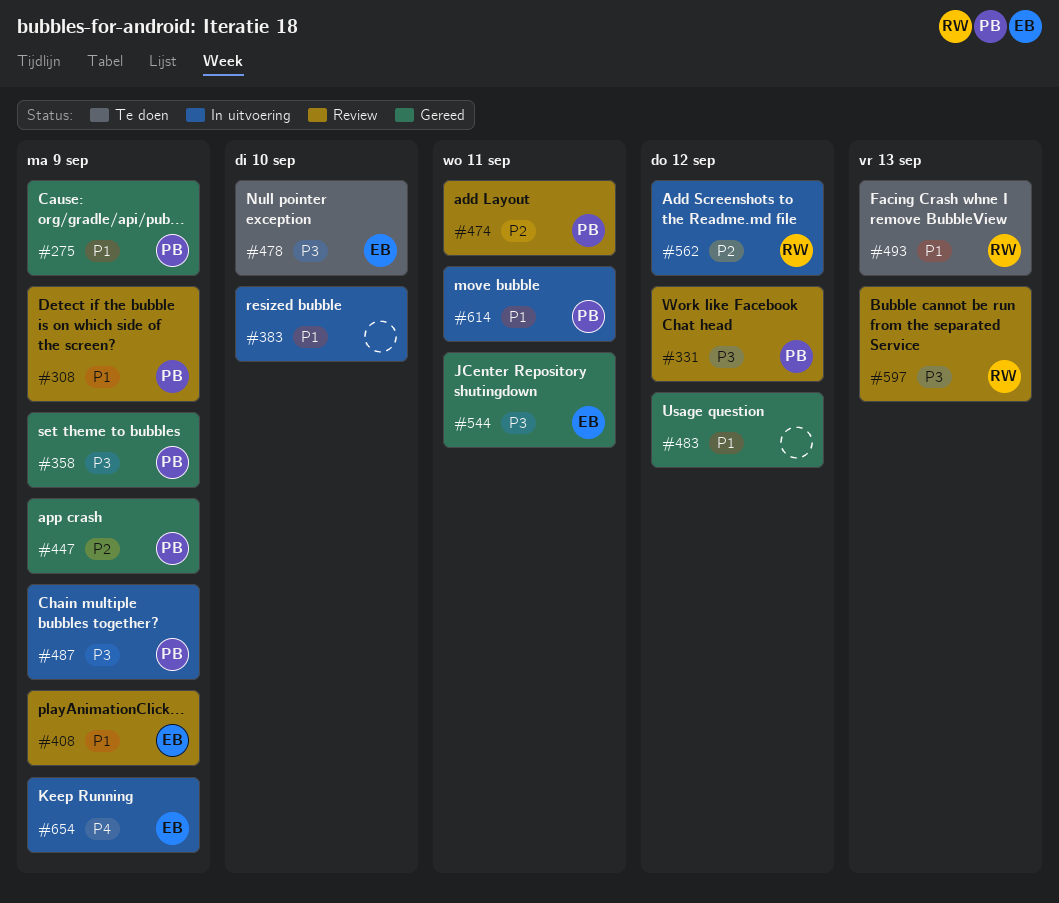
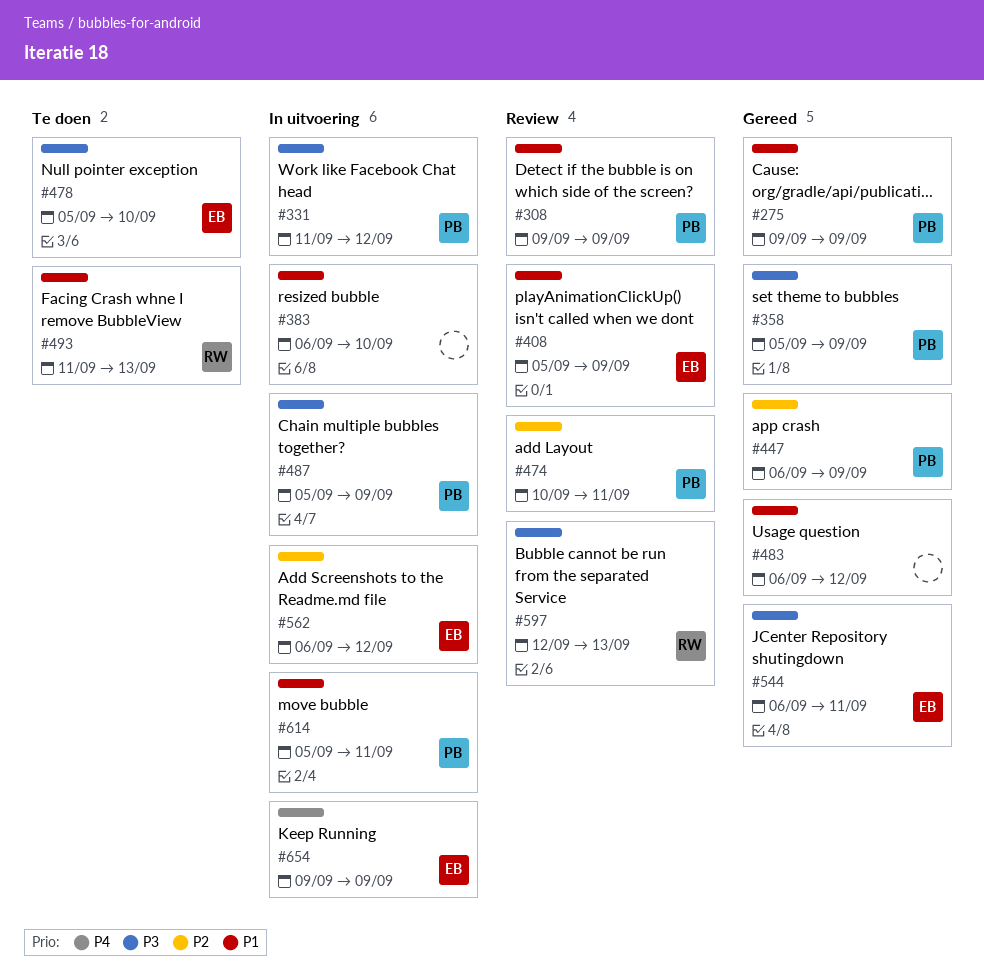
#331, status: Review -> In uitvoering
#562, owner: RW -> EB

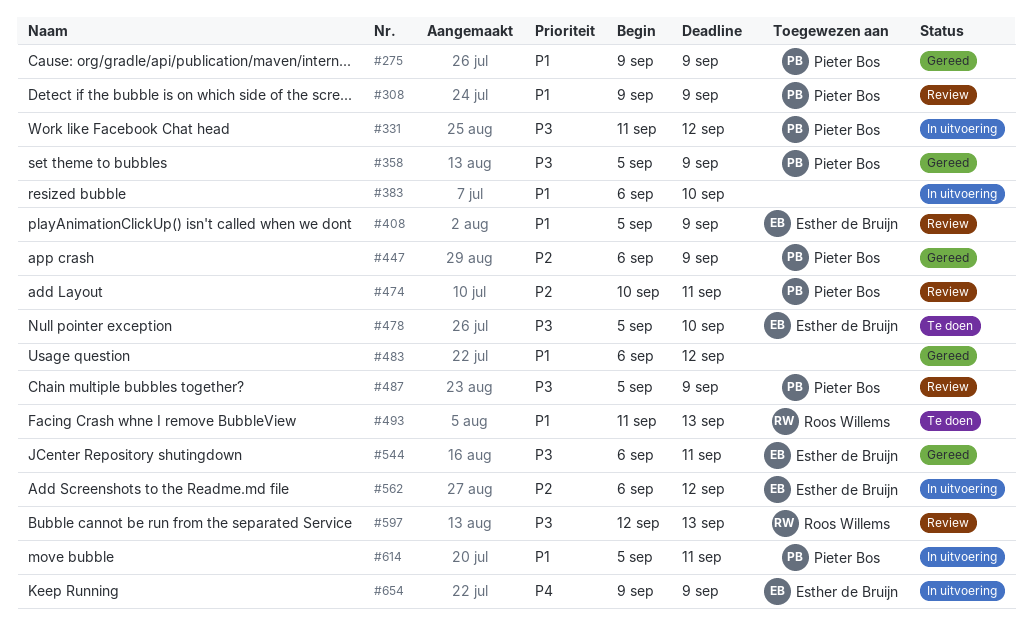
#487, status: In uitvoering -> Review

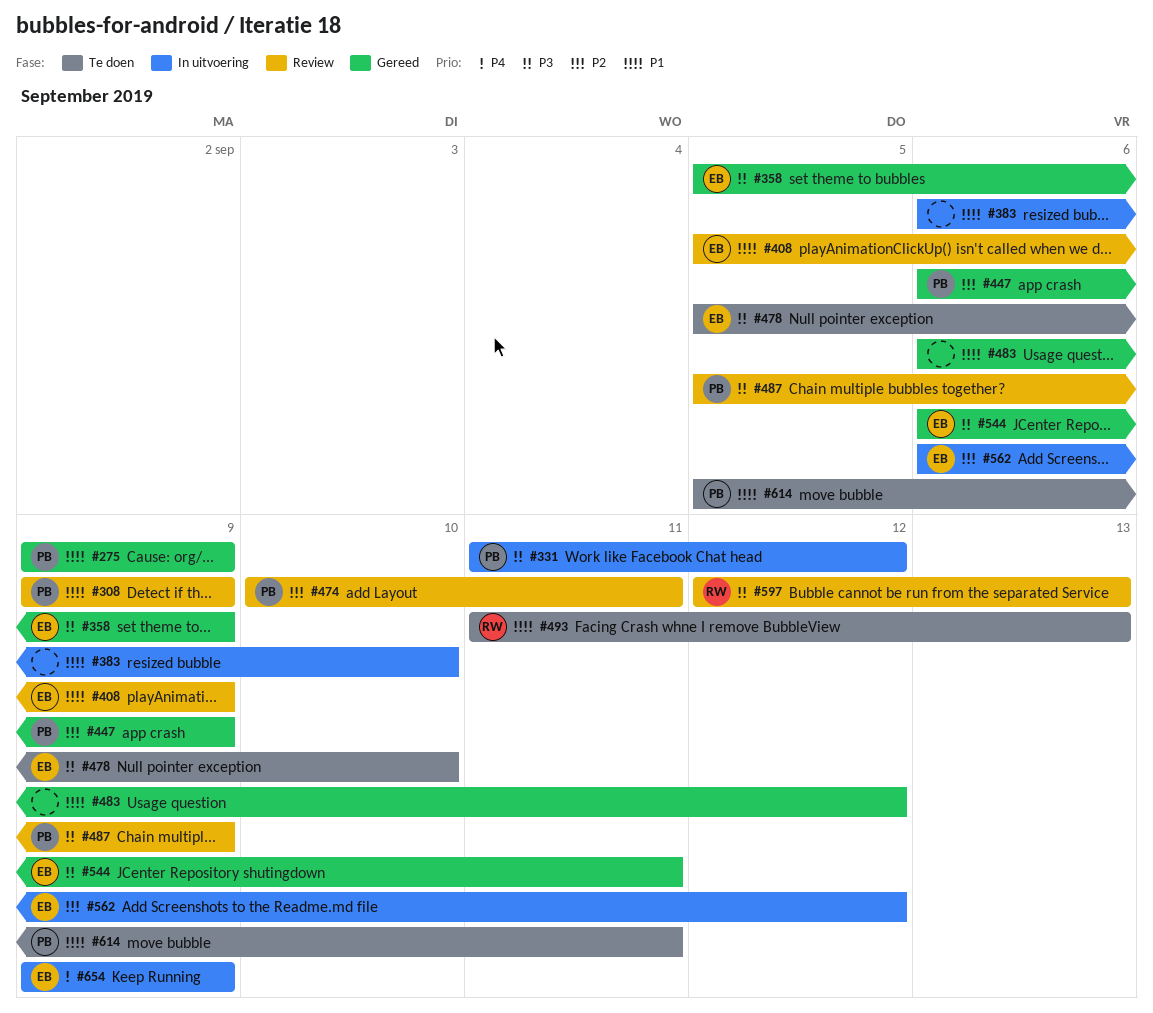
#358, owner: Pieter Bos -> Esther de Bruijn
#614, status: In uitvoering -> Te doen

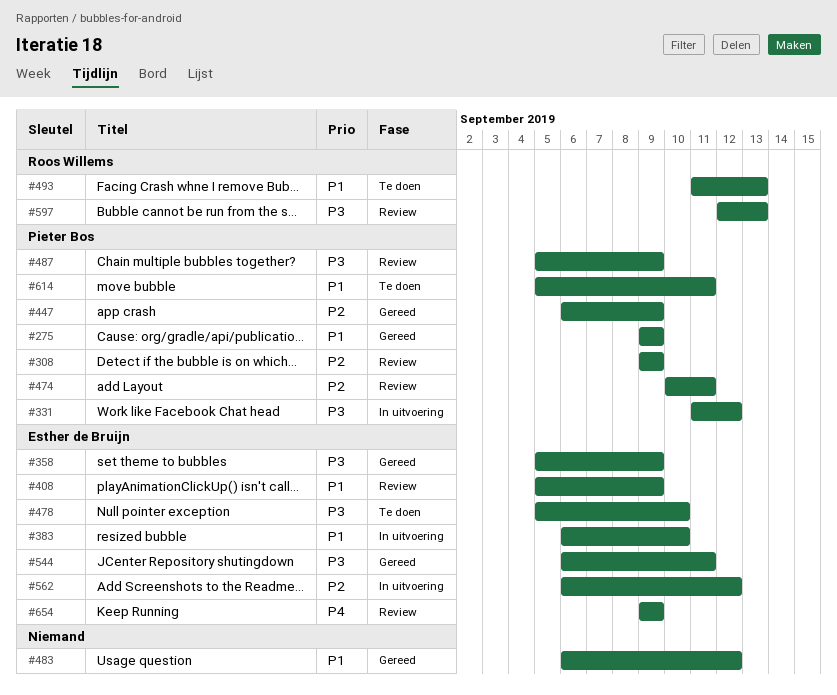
#308, priority: P1 -> P2
#383, owner: none -> Esther de Bruijn
#654, status: In uitvoering -> Review

